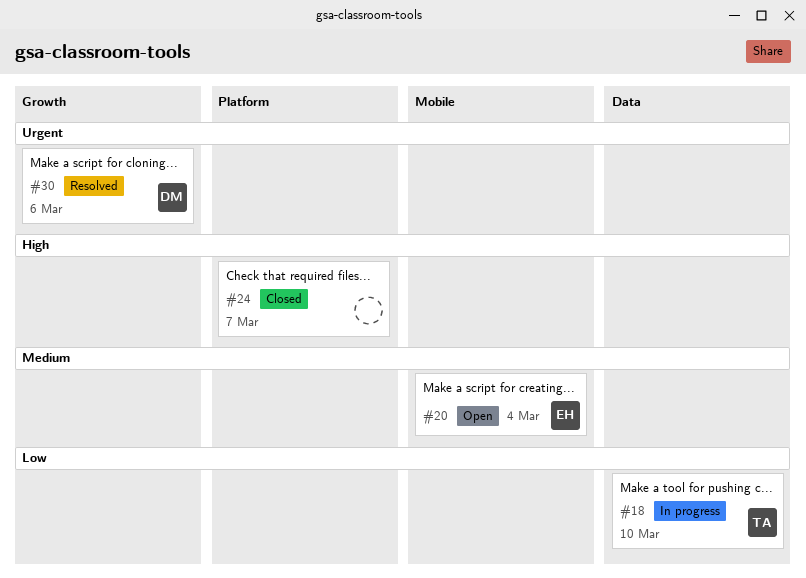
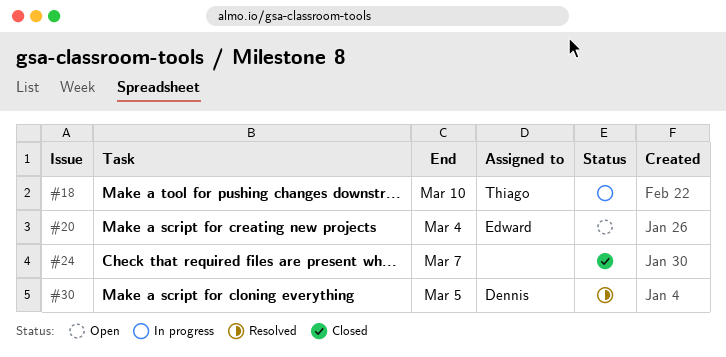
#30, due: Mar 6 -> Mar 5

